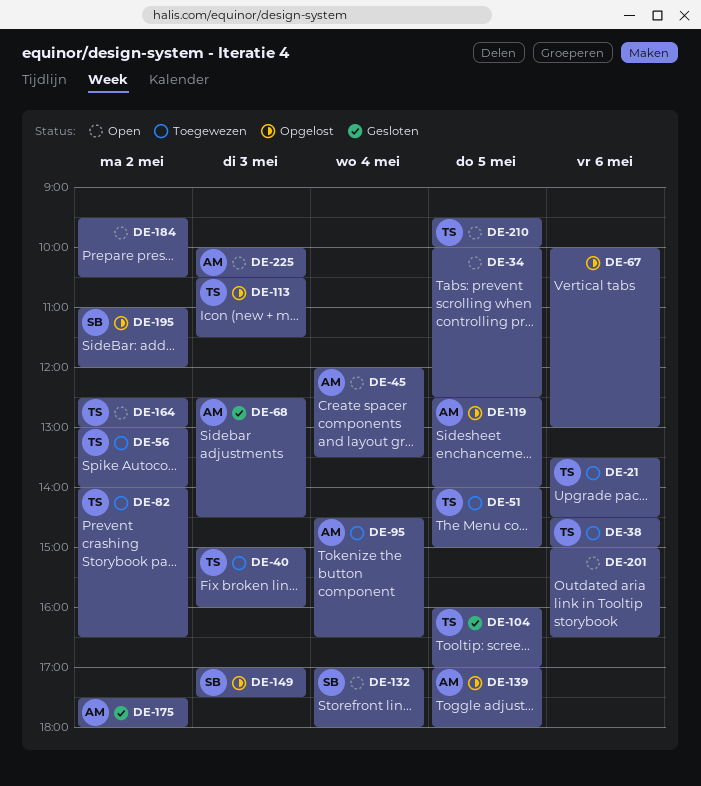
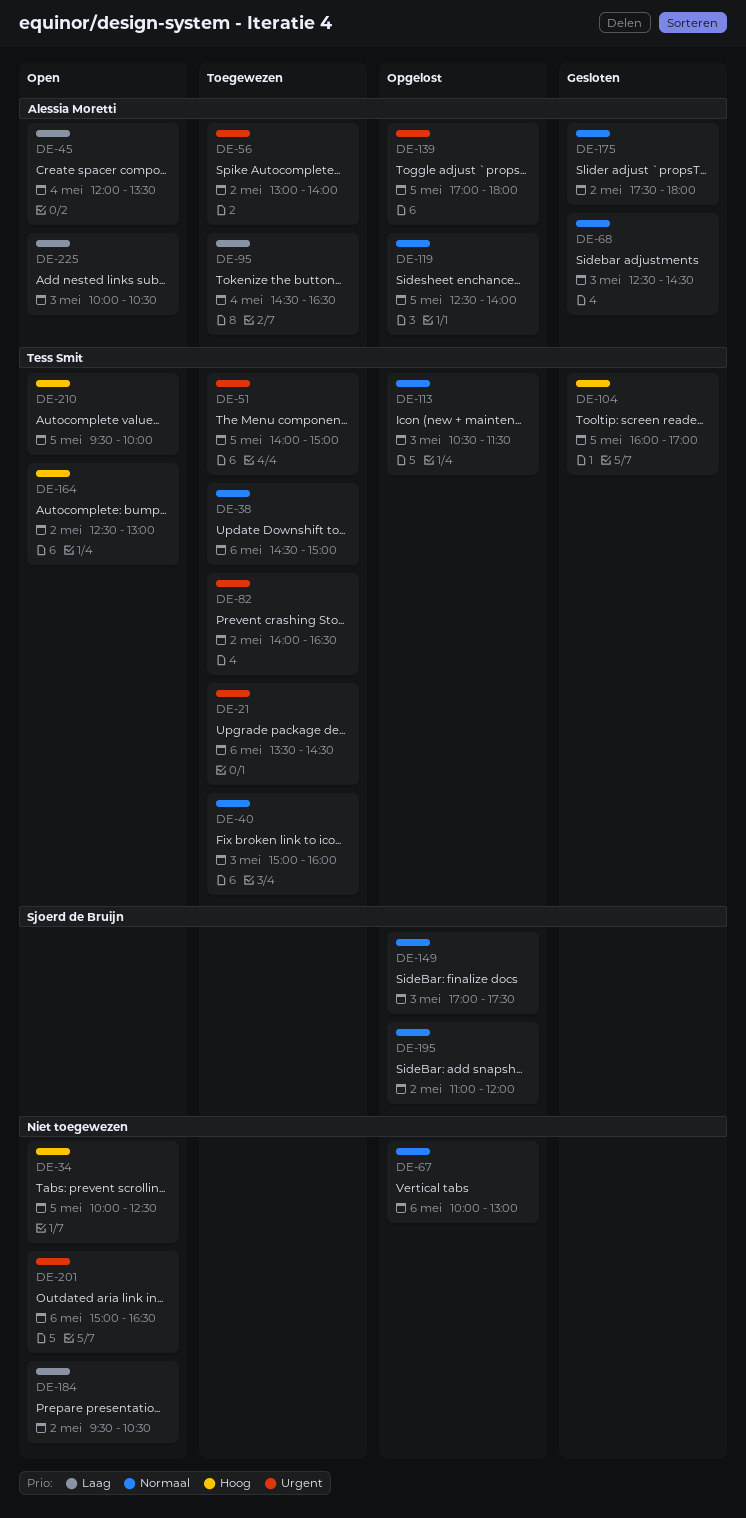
DE-56, owner: Tess Smit -> Alessia Moretti
DE-132: present -> none

